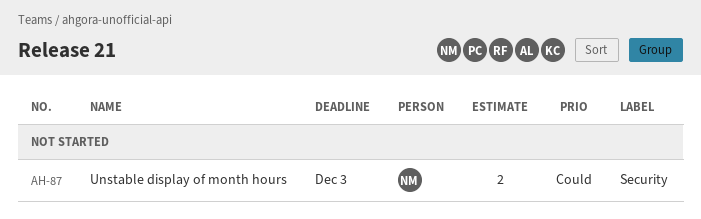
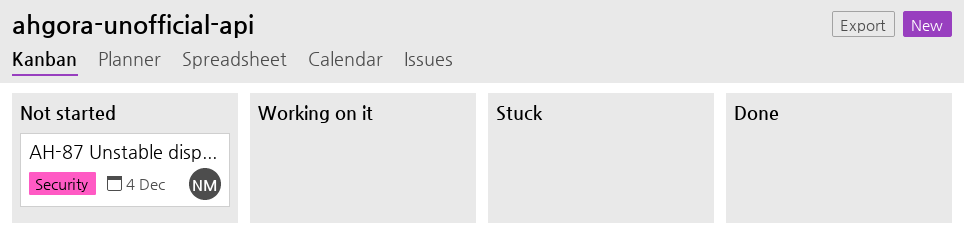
AH-87, due: Dec 3 -> Dec 4

